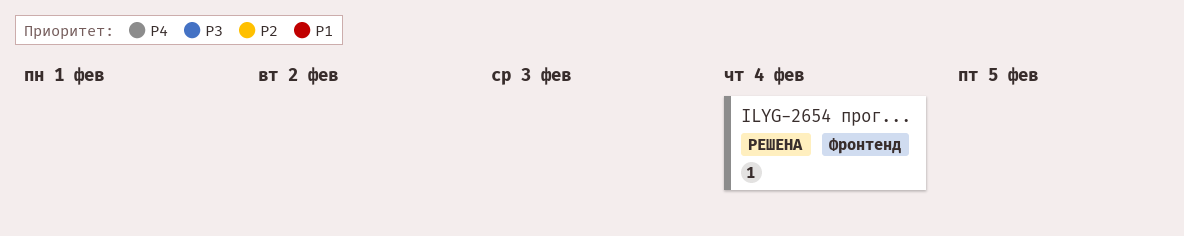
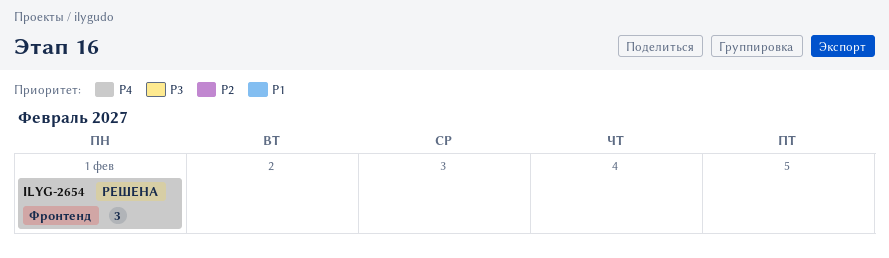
ILYG-2654, estimate: 1 -> 3
ILYG-2654, due: Feb 4 -> Feb 1

